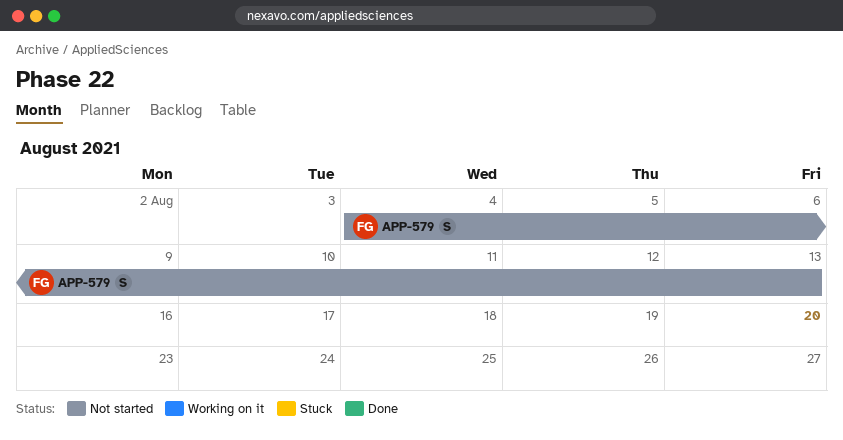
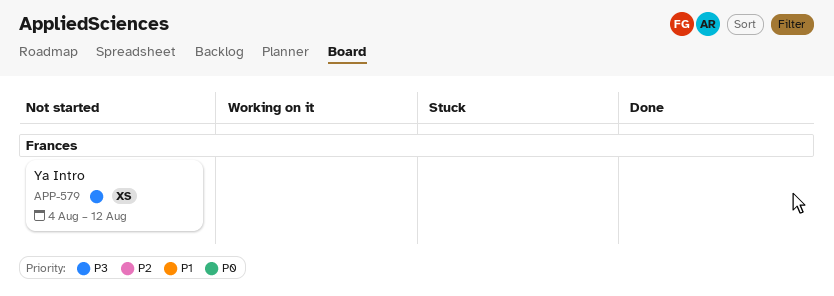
APP-579, estimate: S -> XS
APP-579, due: Aug 13 -> Aug 12

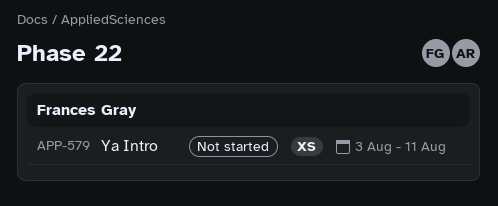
APP-579, start: Aug 4 -> Aug 3
APP-579, due: Aug 12 -> Aug 11

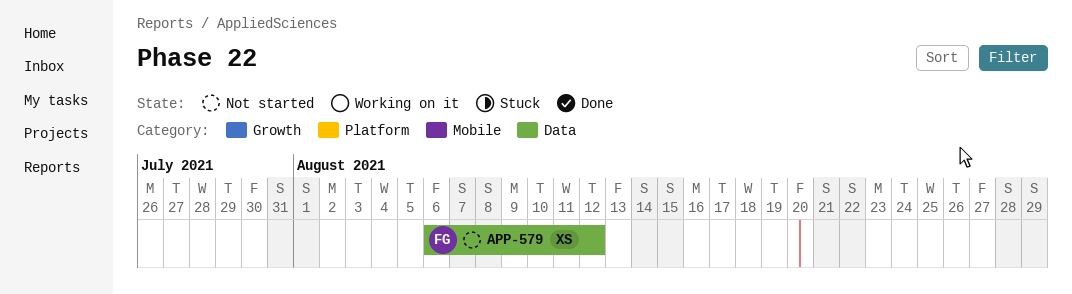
APP-579, start: Aug 3 -> Aug 6
APP-579, due: Aug 11 -> Aug 12

